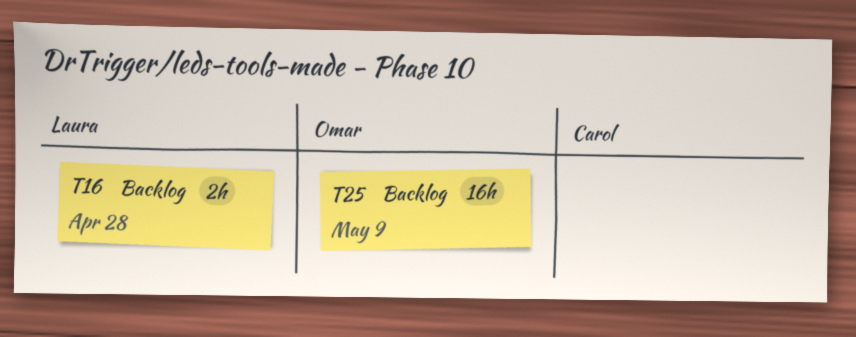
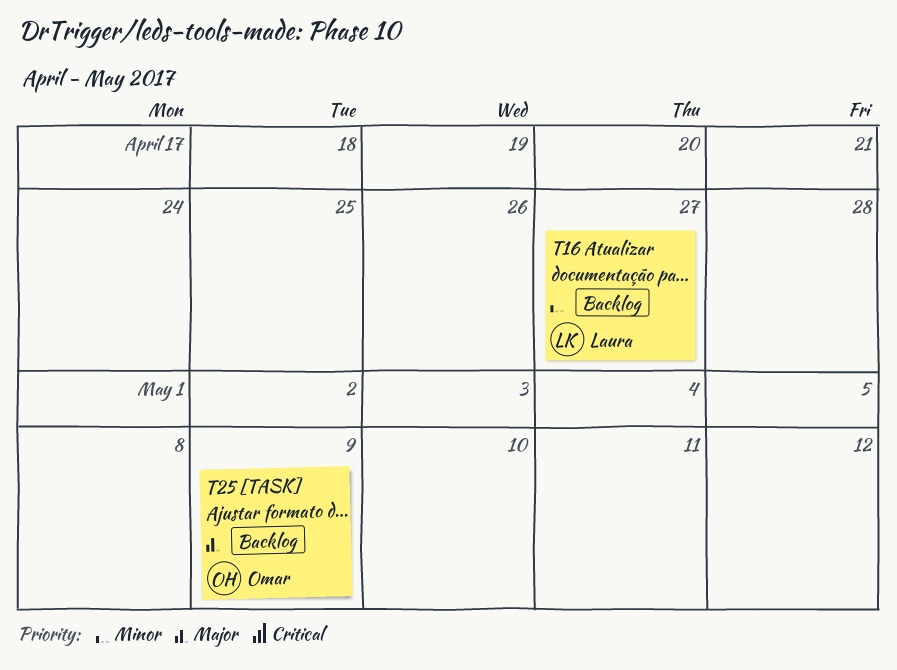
T16, due: Apr 28 -> Apr 27

